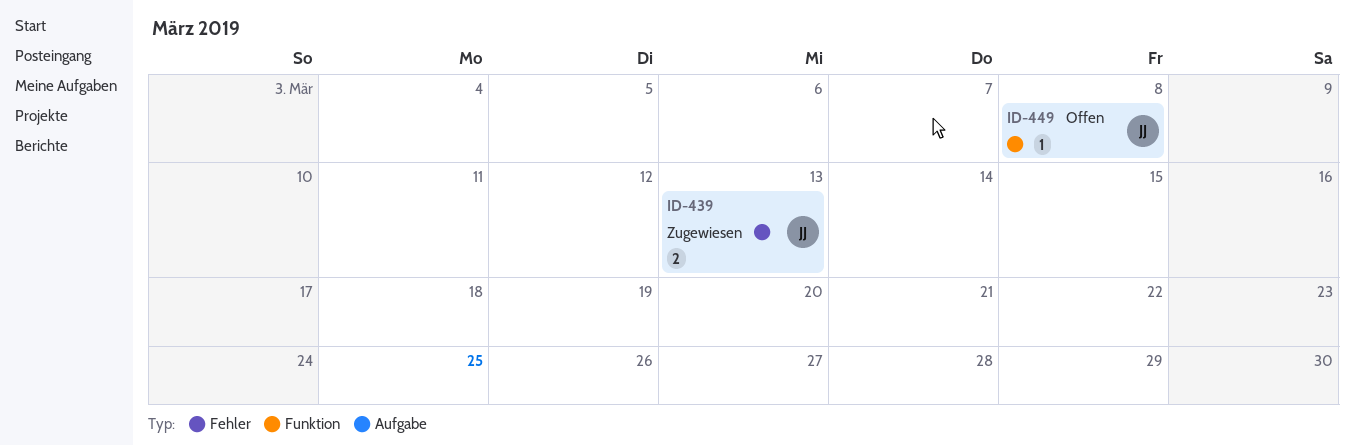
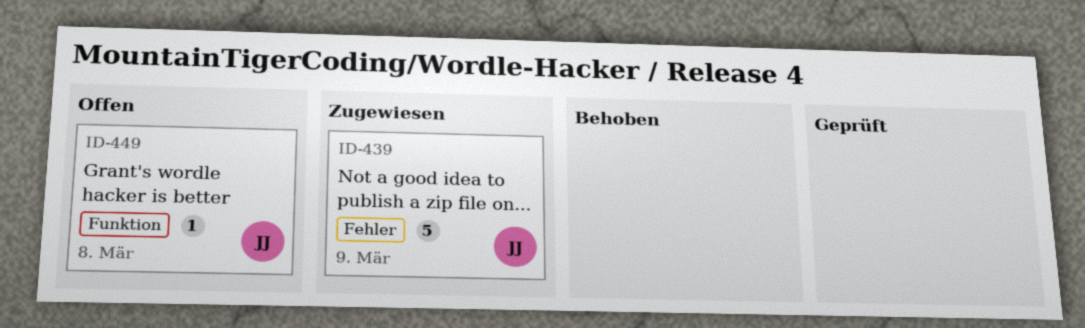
ID-439, estimate: 2 -> 5
ID-439, due: Mar 13 -> Mar 9

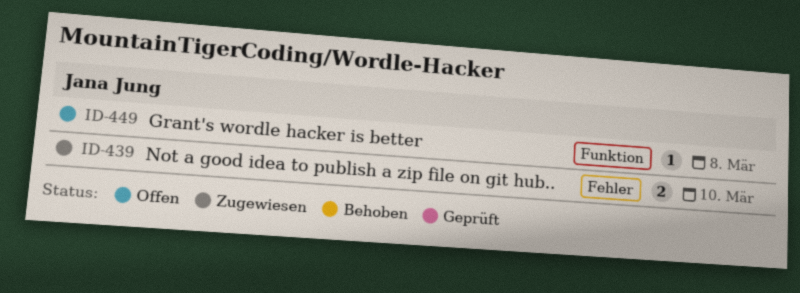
ID-439, estimate: 5 -> 2
ID-439, due: Mar 9 -> Mar 10

